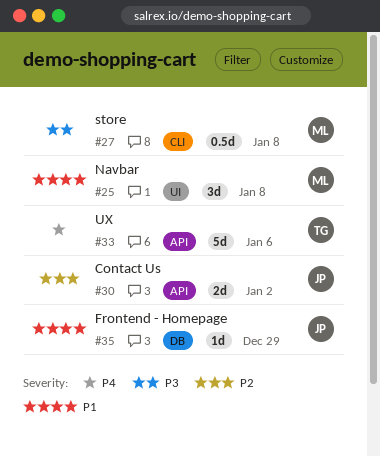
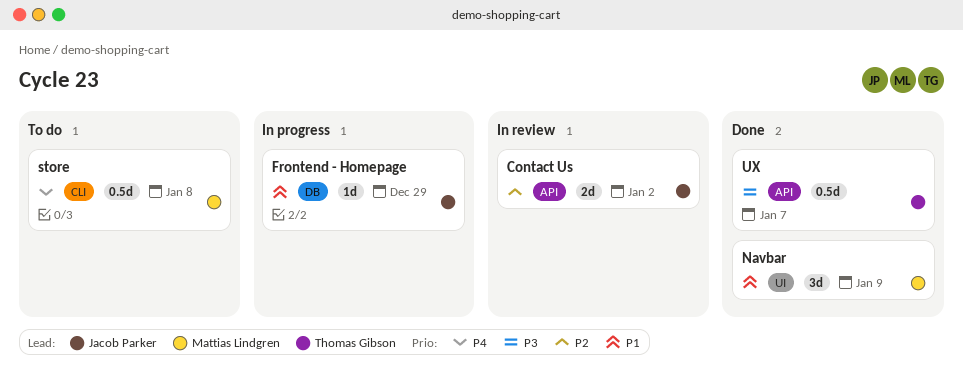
Navbar, due: Jan 8 -> Jan 9
store, priority: P3 -> P4
UX, priority: P4 -> P3
UX, estimate: 5d -> 0.5d
UX, due: Jan 6 -> Jan 7

